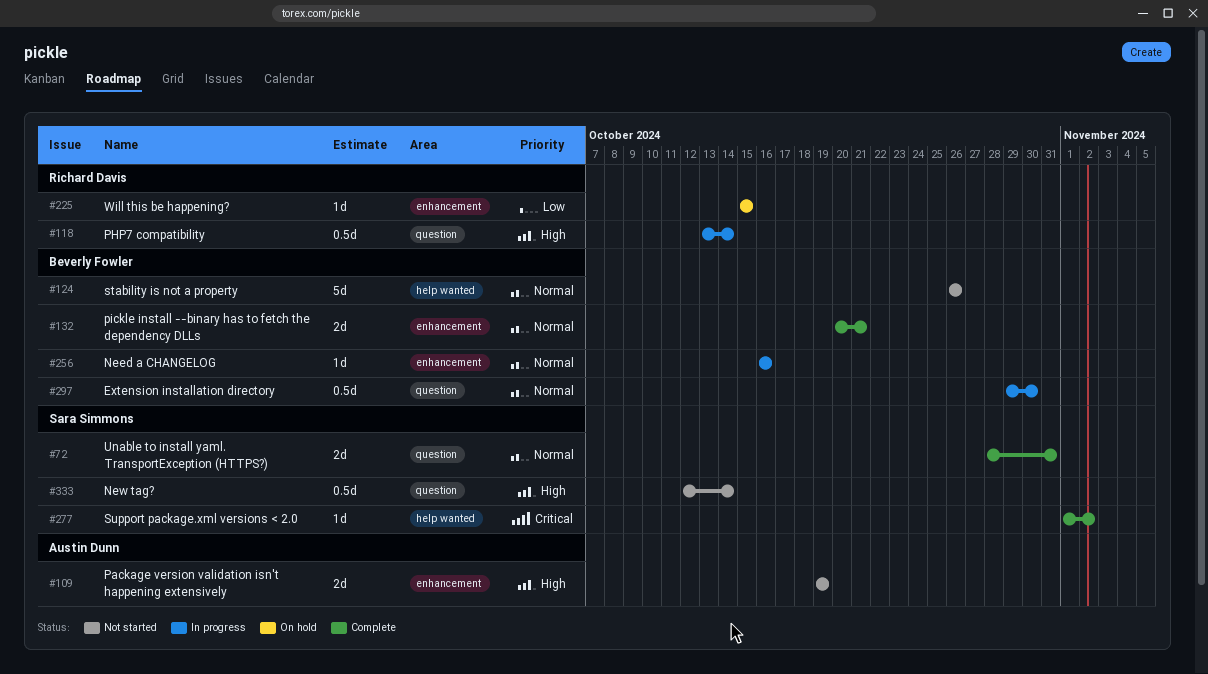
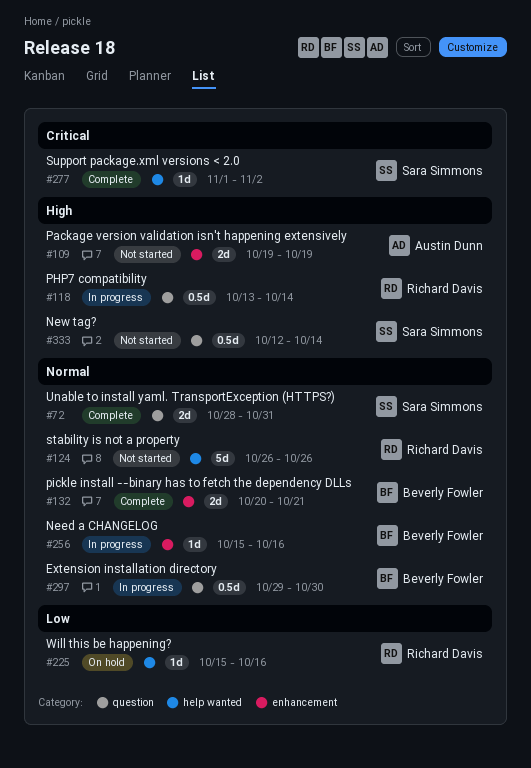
#124, owner: Beverly Fowler -> Richard Davis
#225, label: enhancement -> help wanted
#225, due: Oct 15 -> Oct 16
#256, start: Oct 16 -> Oct 15

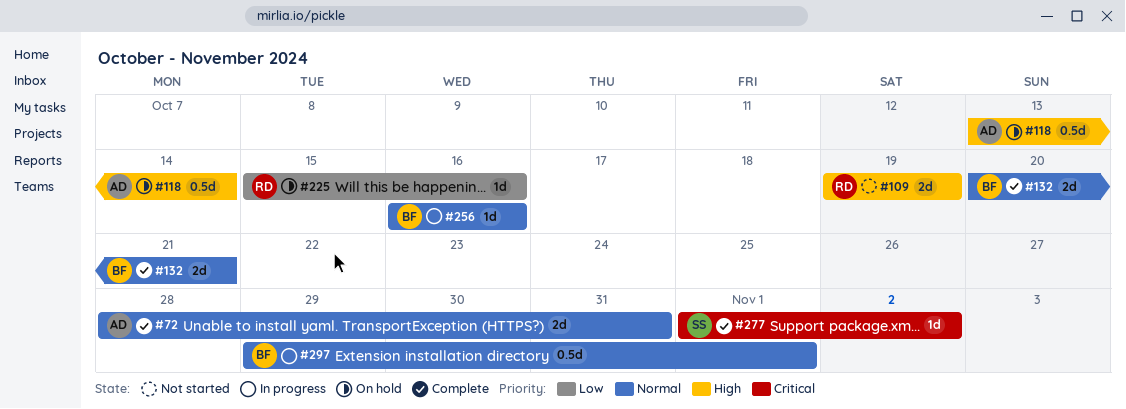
#72, owner: Sara Simmons -> Austin Dunn
#109, owner: Austin Dunn -> Richard Davis
#118, status: In progress -> On hold
#118, owner: Richard Davis -> Austin Dunn
#124: present -> none
#256, start: Oct 15 -> Oct 16
#297, due: Oct 30 -> Nov 1
#333: present -> none

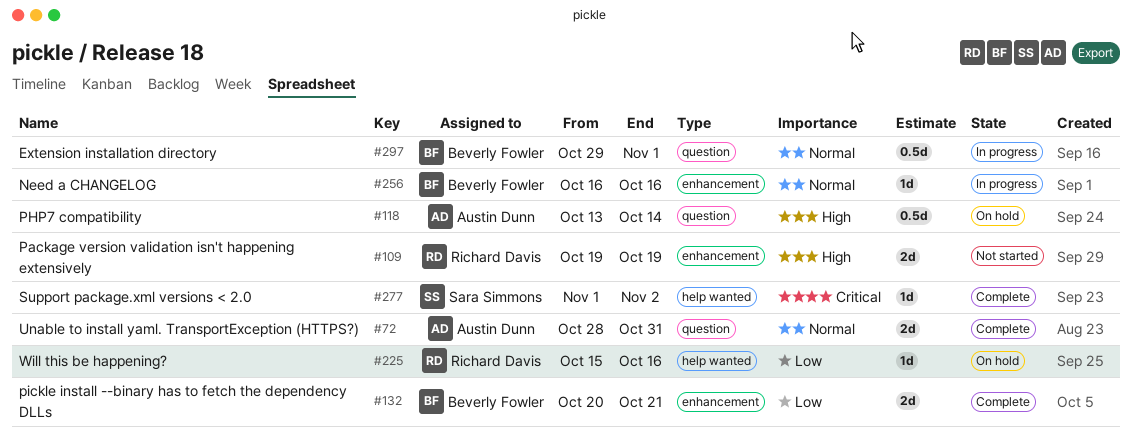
#132, priority: Normal -> Low

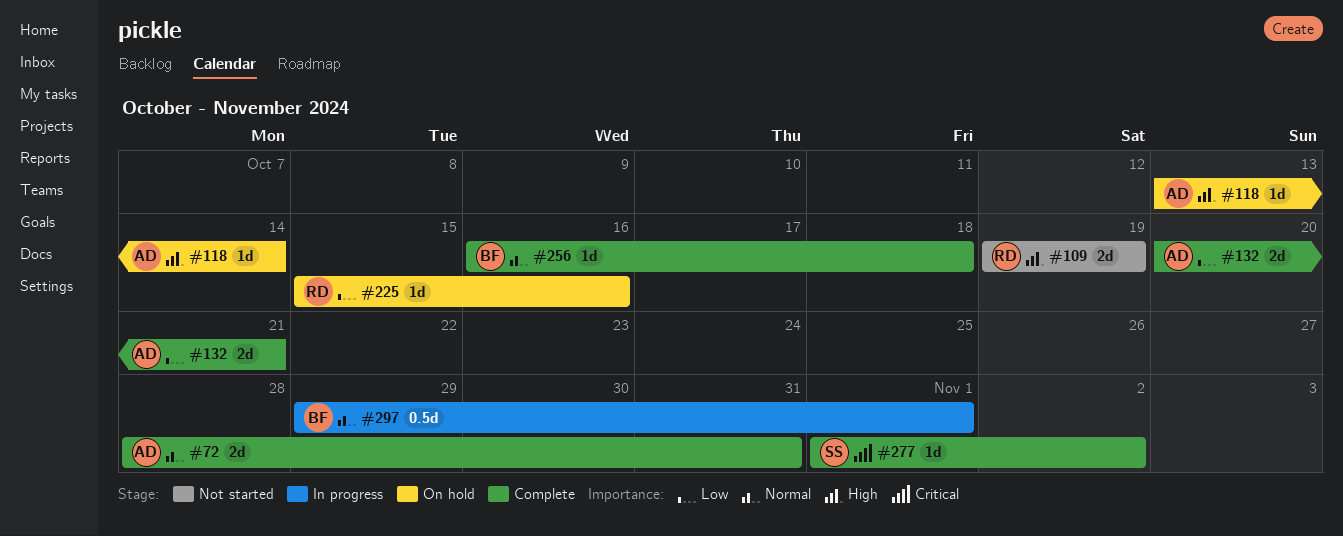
#118, estimate: 0.5d -> 1d
#132, owner: Beverly Fowler -> Austin Dunn
#256, status: In progress -> Complete
#256, due: Oct 16 -> Oct 18

